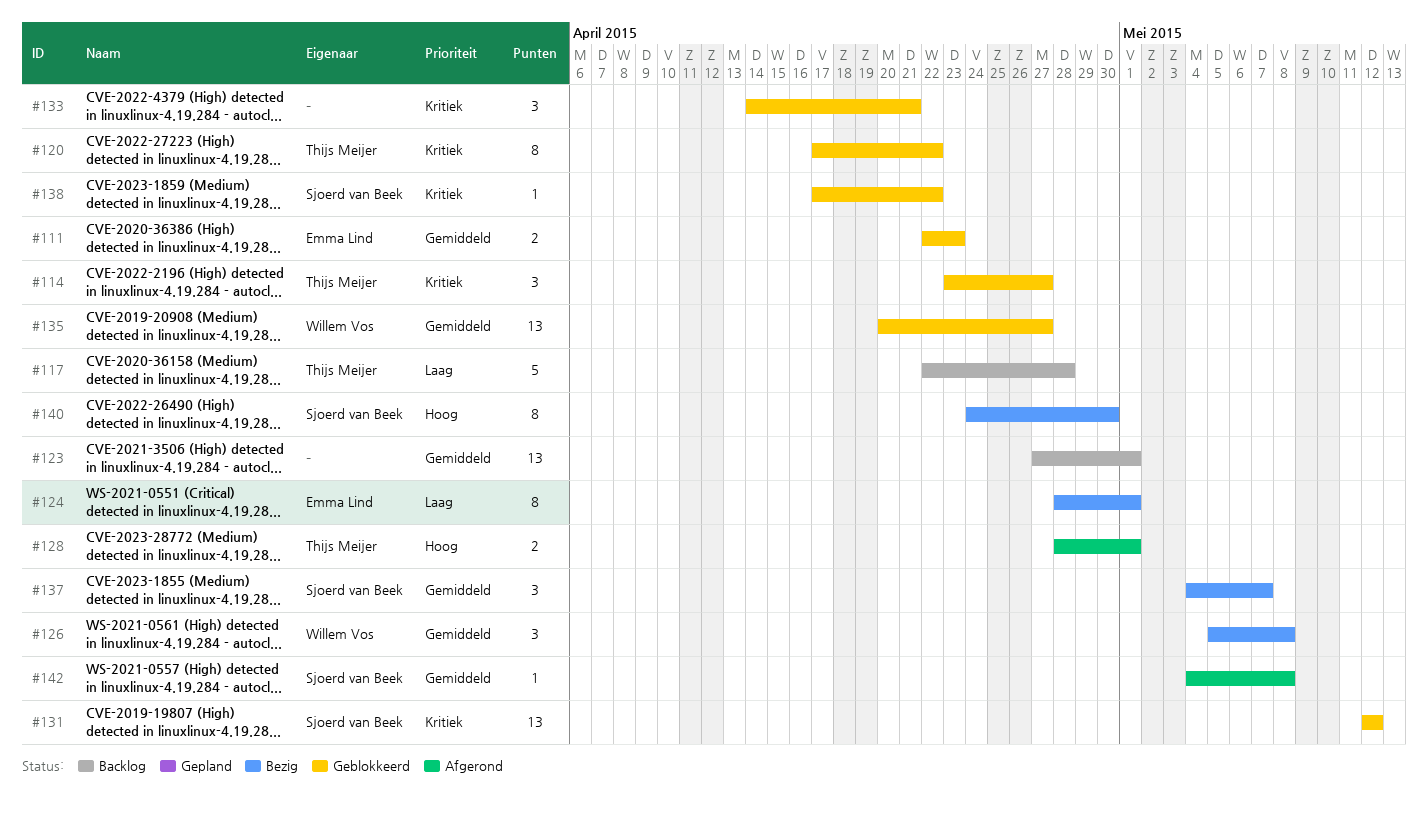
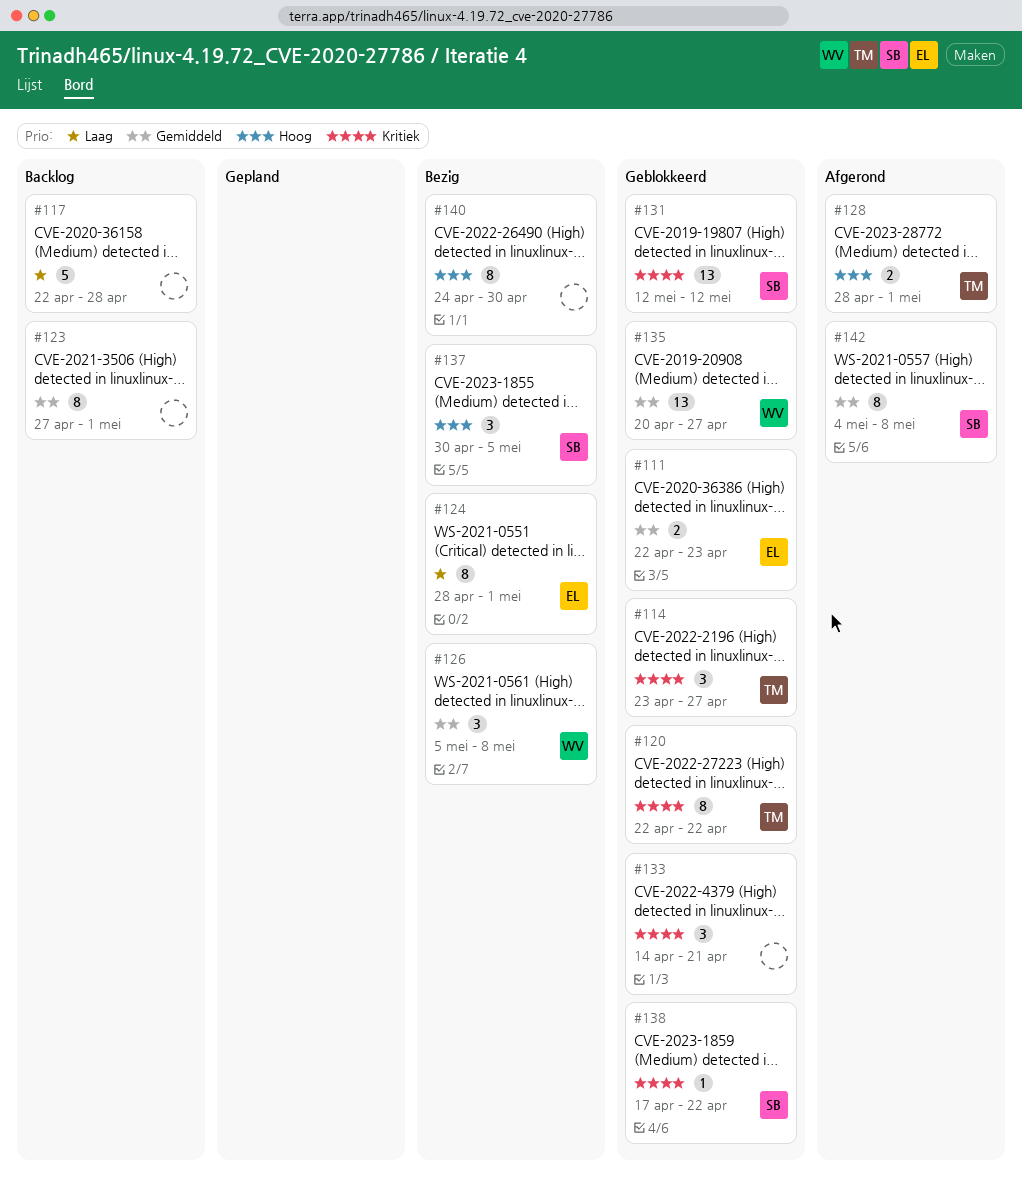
#117, owner: Thijs Meijer -> none
#120, start: Apr 17 -> Apr 22
#123, estimate: 13 -> 8
#137, priority: Gemiddeld -> Hoog
#137, start: May 4 -> Apr 30
#137, due: May 7 -> May 5
#140, owner: Sjoerd van Beek -> none
#142, estimate: 1 -> 8

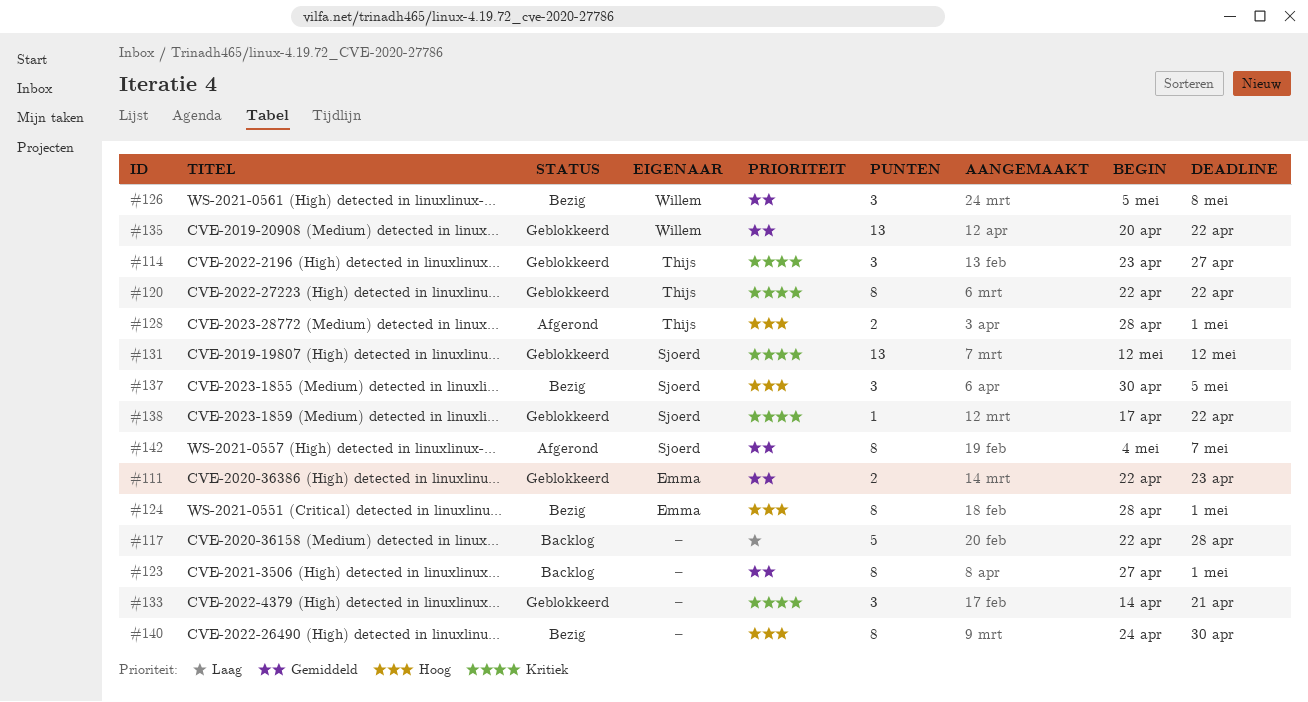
#124, priority: Laag -> Hoog
#135, due: Apr 27 -> Apr 22
#142, due: May 8 -> May 7

